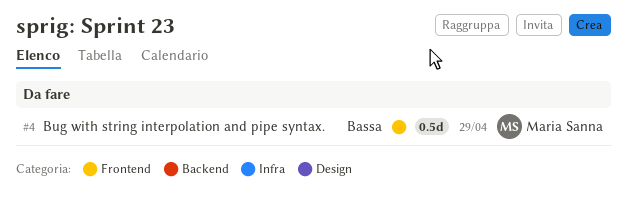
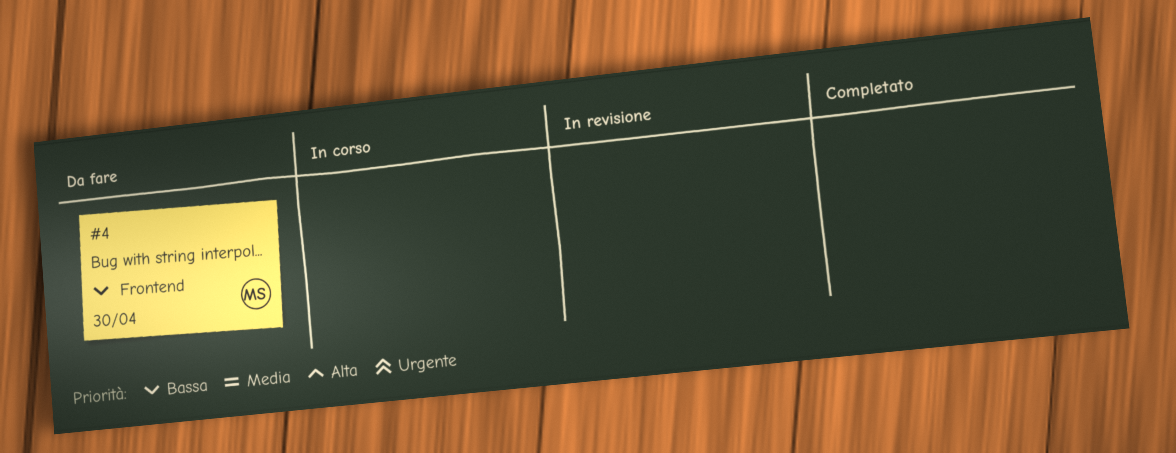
#4, due: Apr 29 -> Apr 30

